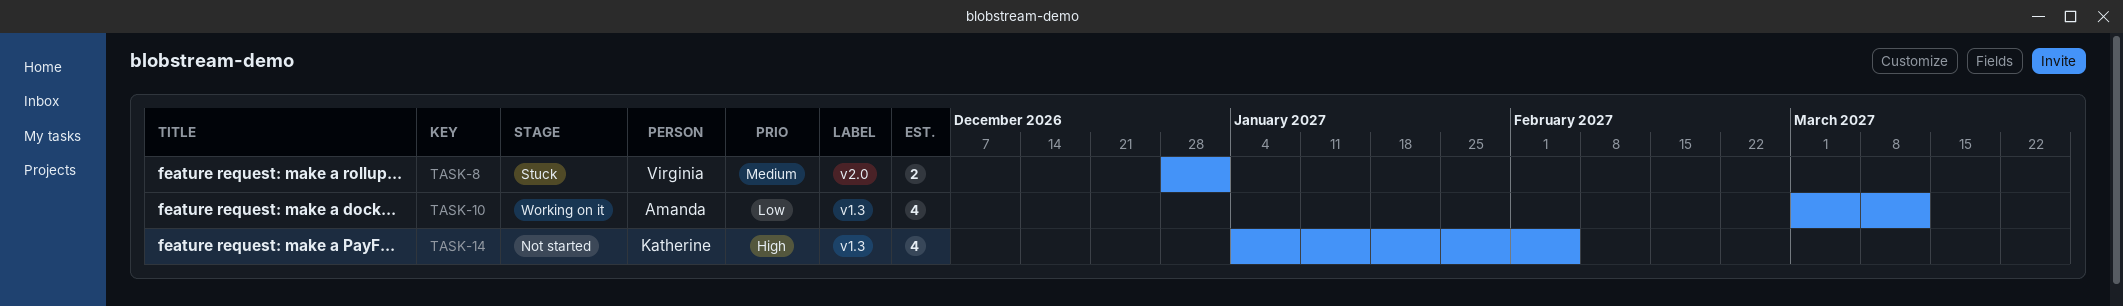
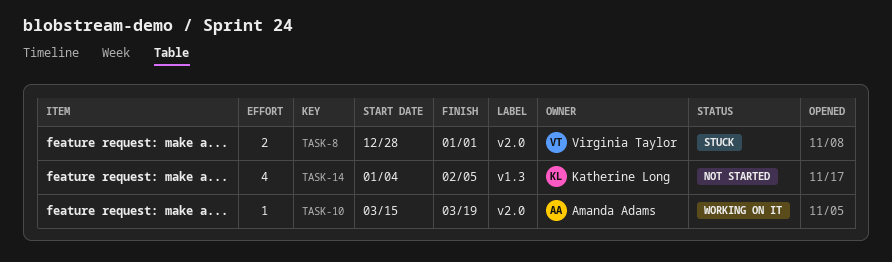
TASK-10, label: v1.3 -> v2.0
TASK-10, estimate: 4 -> 1
TASK-10, start: Mar 1 -> Mar 15
TASK-10, due: Mar 12 -> Mar 19

